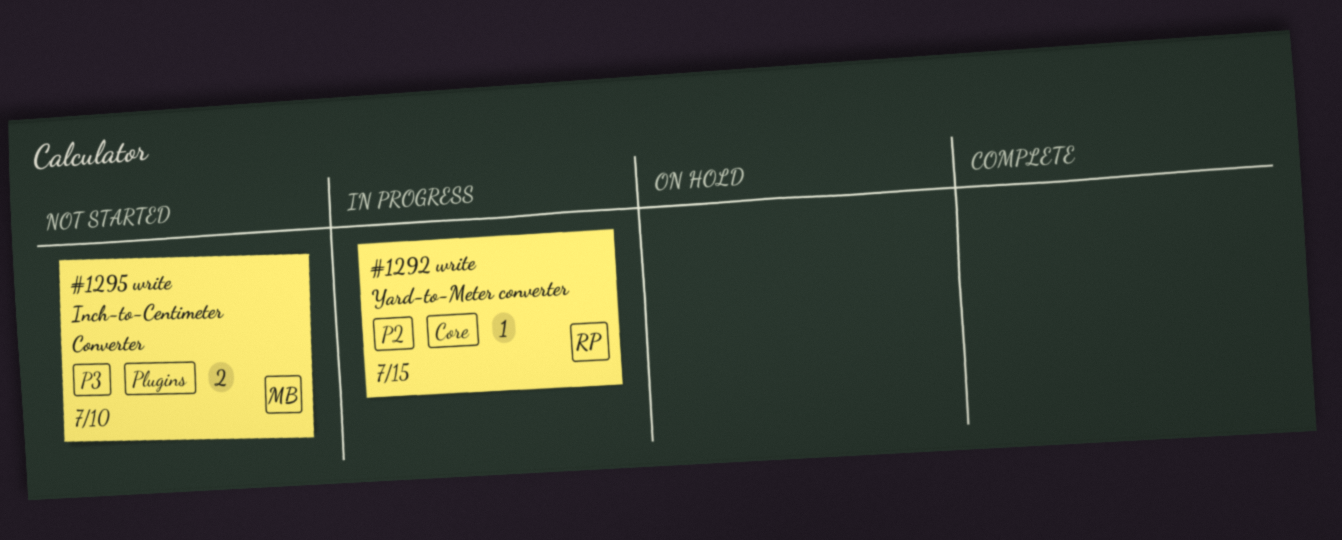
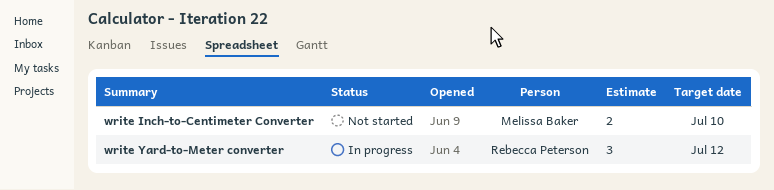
write Yard-to-Meter converter, estimate: 1 -> 3
write Yard-to-Meter converter, due: Jul 15 -> Jul 12

